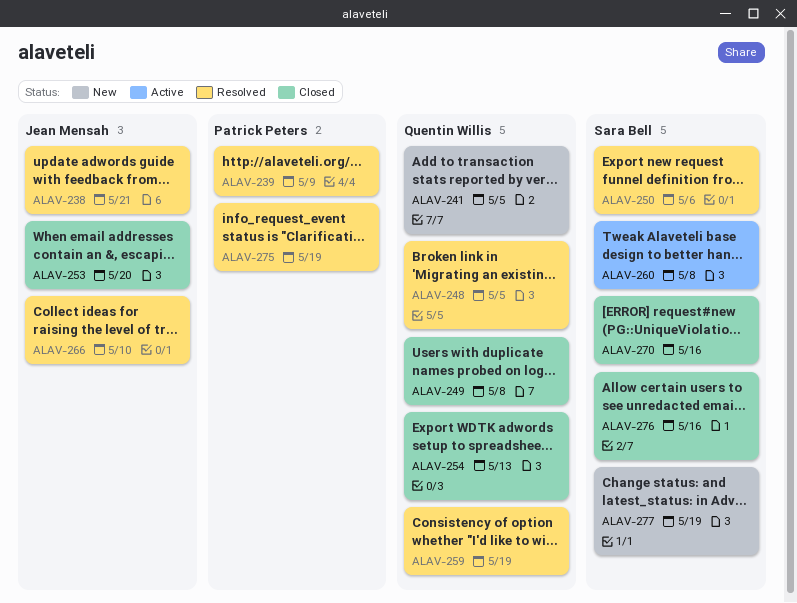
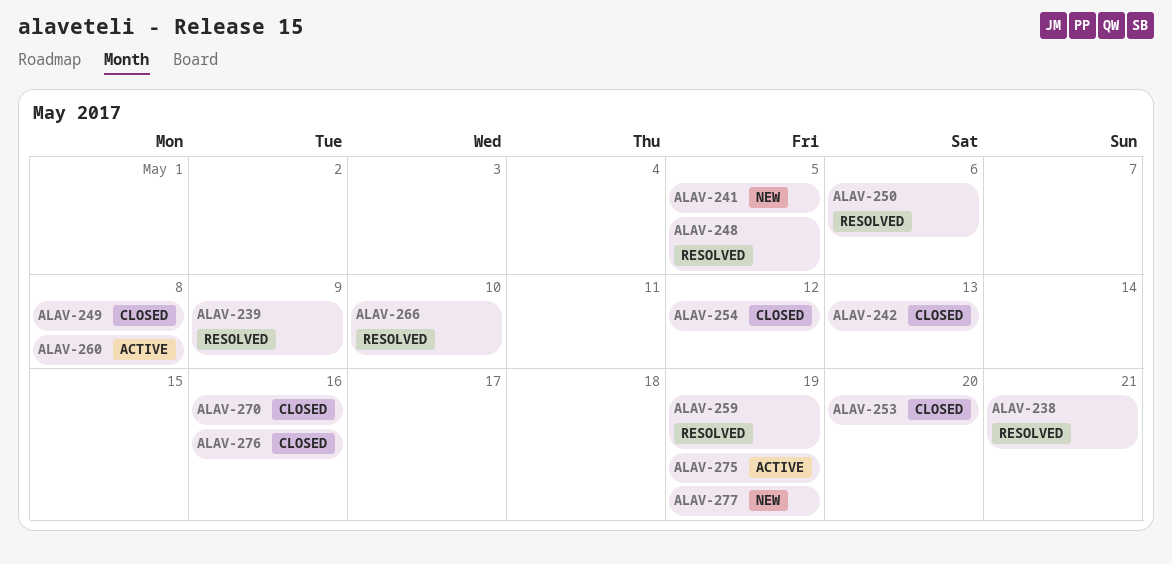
ALAV-242: none -> present
ALAV-254, due: May 13 -> May 12
ALAV-275, status: Resolved -> Active

